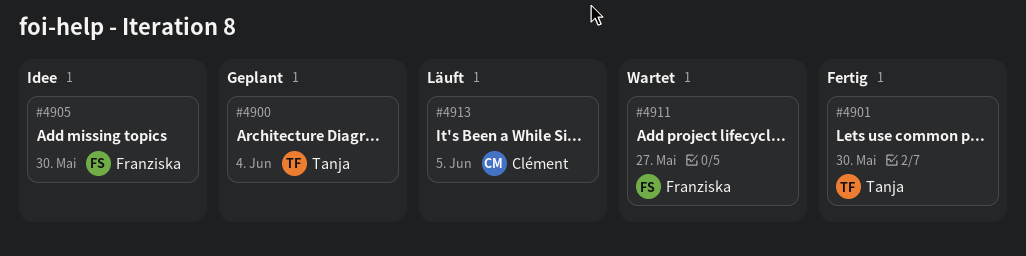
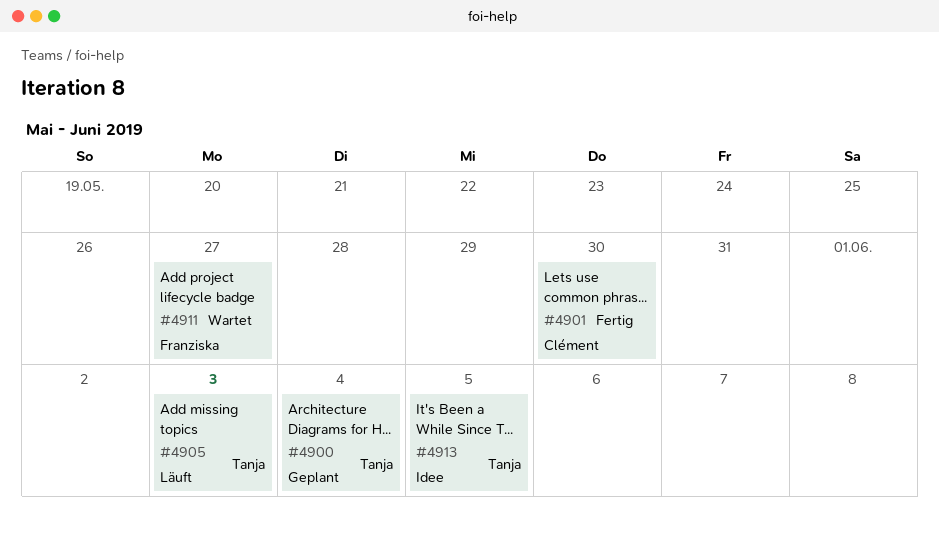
#4901, owner: Tanja -> Clément
#4905, status: Idee -> Läuft
#4905, owner: Franziska -> Tanja
#4905, due: May 30 -> Jun 3
#4913, status: Läuft -> Idee
#4913, owner: Clément -> Tanja

